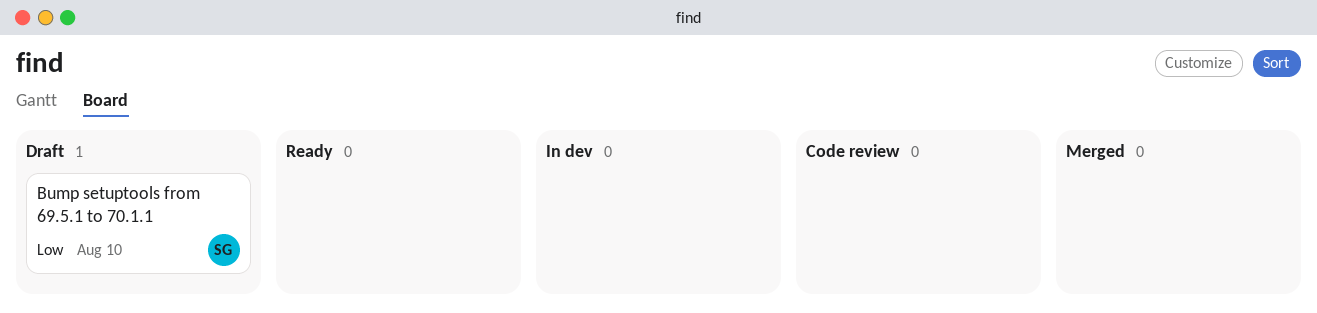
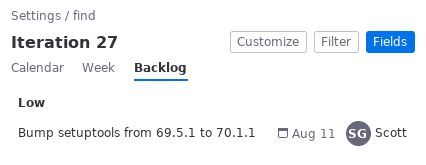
Bump setuptools from 69.5.1 to 70.1.1, due: Aug 10 -> Aug 11

